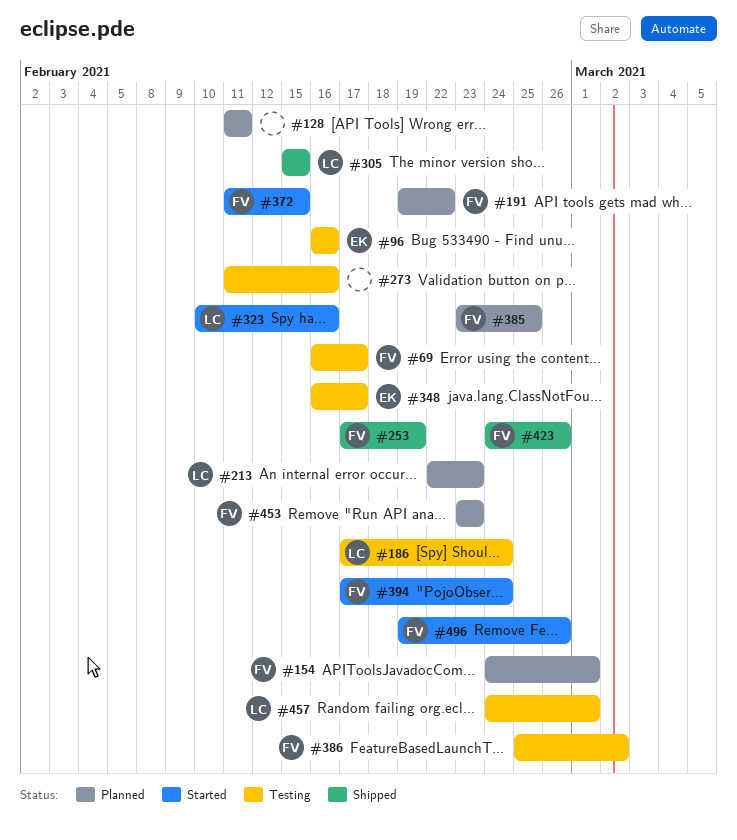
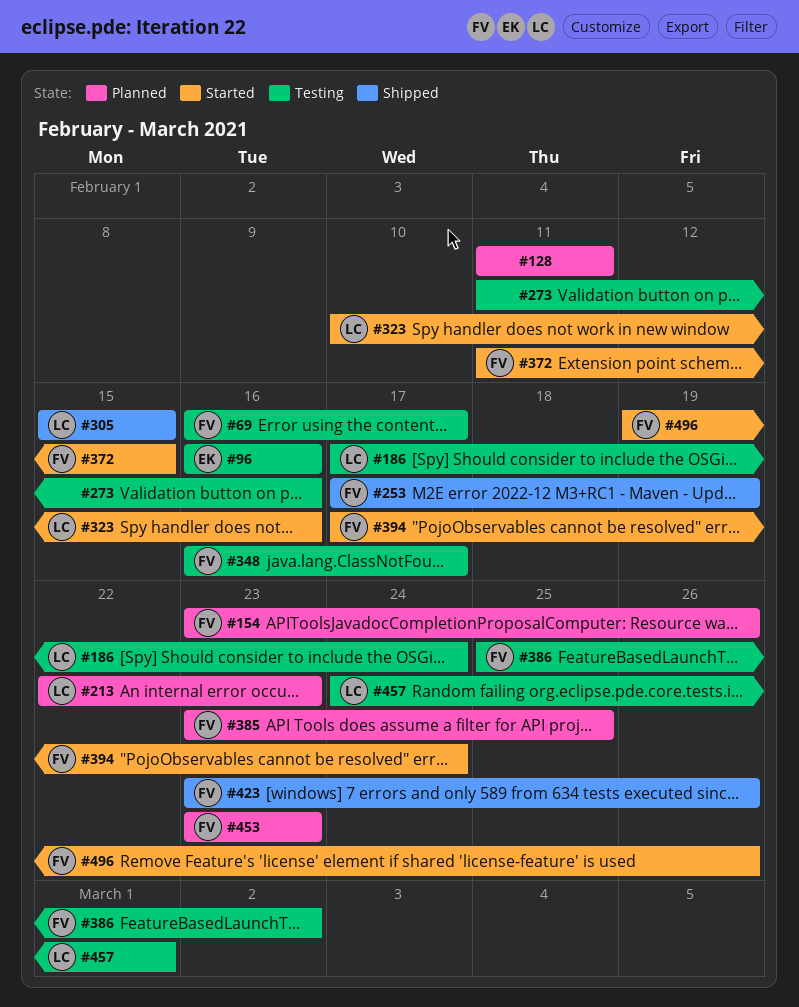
#154, start: Feb 24 -> Feb 23
#154, due: Mar 1 -> Feb 26
#191: present -> none
#348, owner: EK -> FV
#423, start: Feb 24 -> Feb 23

